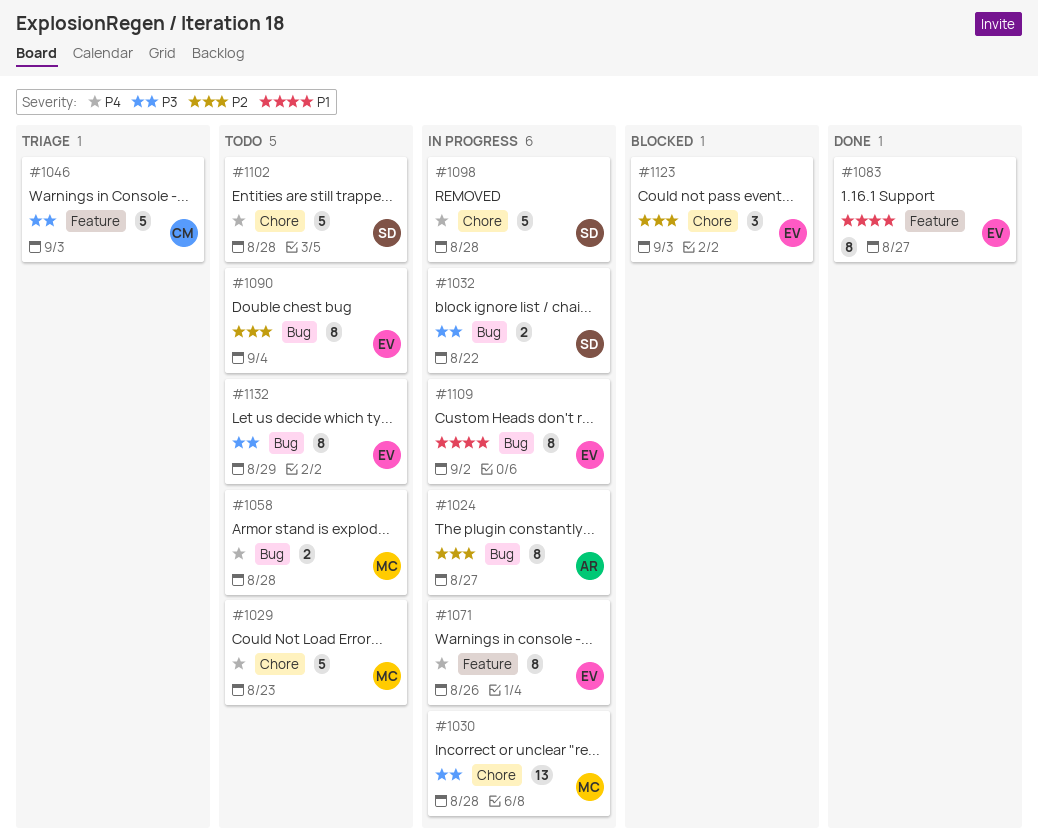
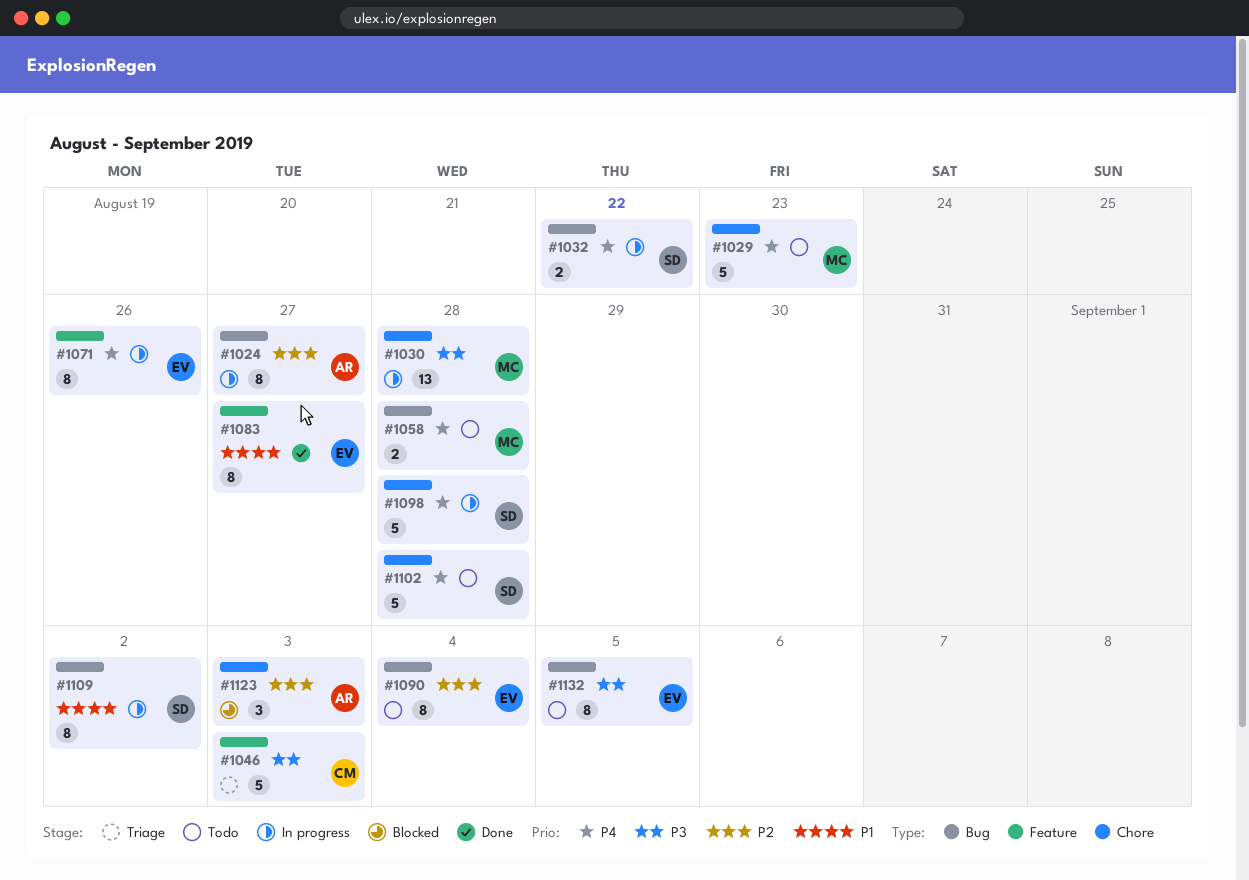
#1032, priority: P3 -> P4
#1109, owner: EV -> SD
#1123, owner: EV -> AR
#1132, due: Aug 29 -> Sep 5

